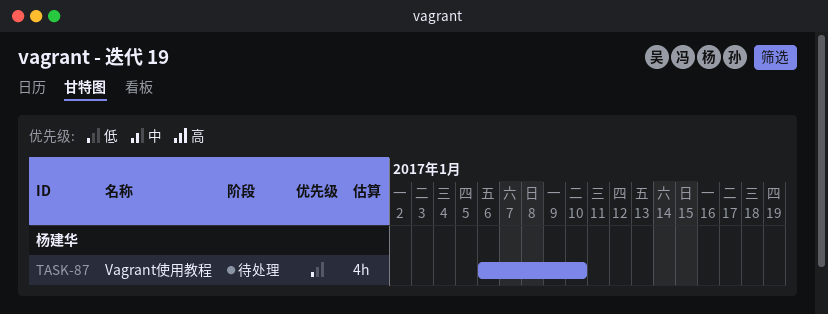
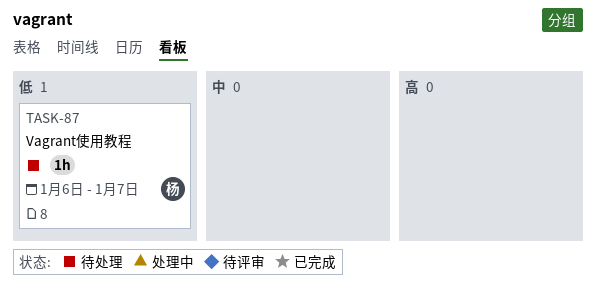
TASK-87, estimate: 4h -> 1h
TASK-87, due: Jan 10 -> Jan 7

